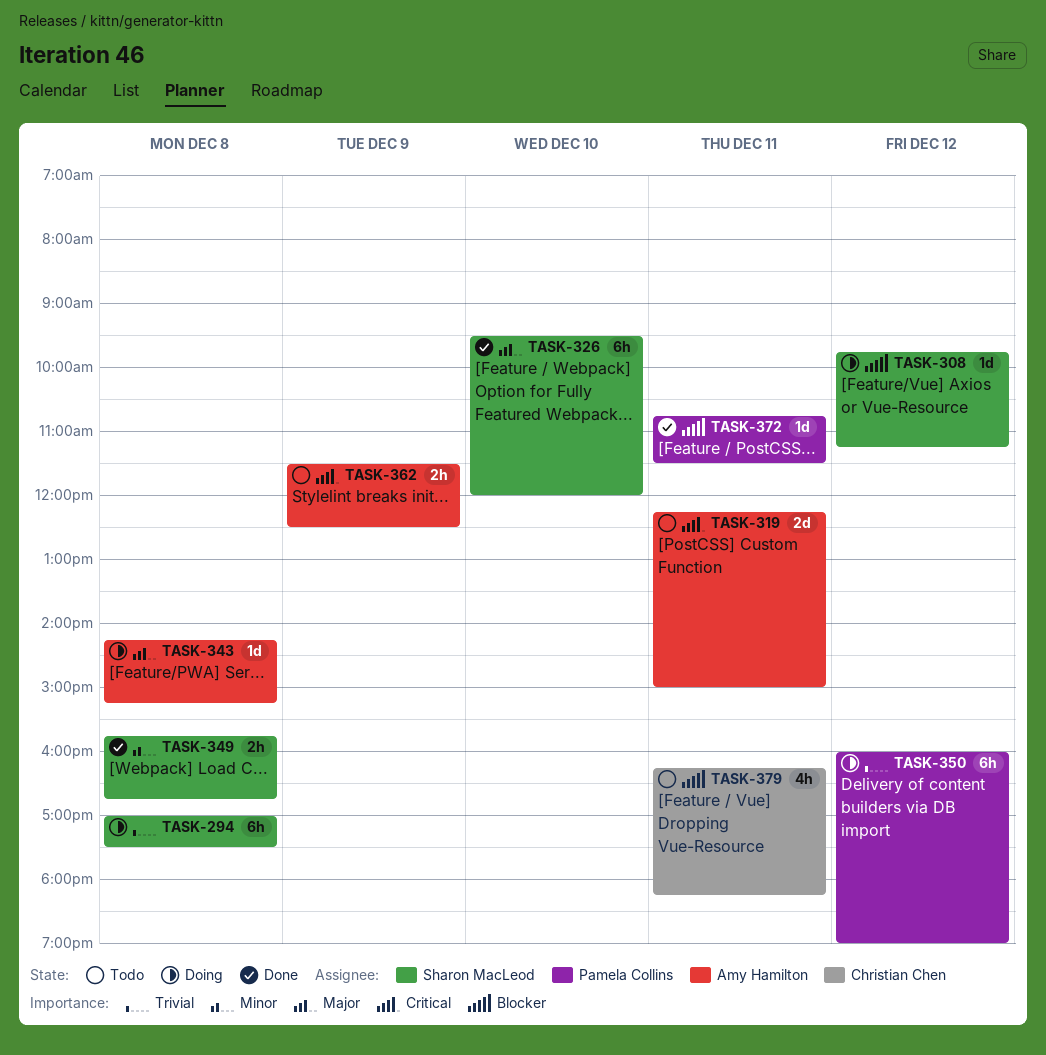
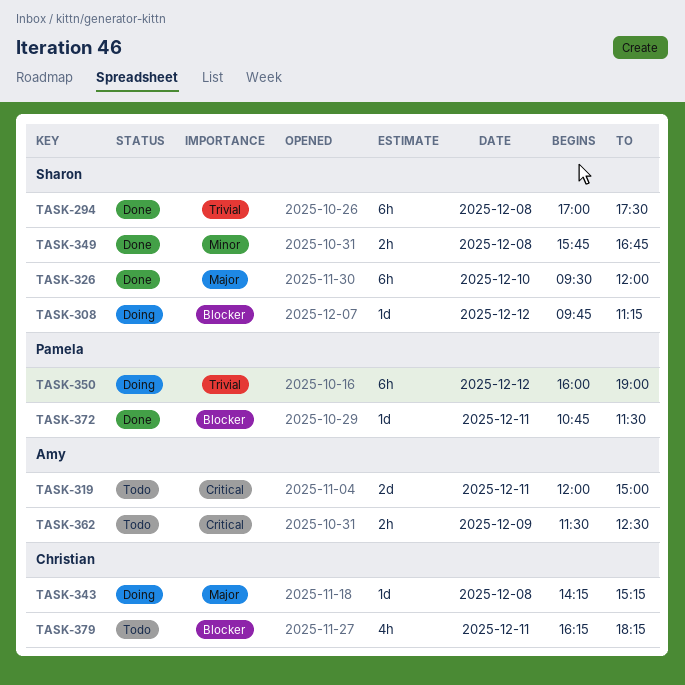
TASK-294, status: Doing -> Done
TASK-319, begins: 12:15 -> 12:00
TASK-343, owner: Amy Hamilton -> Christian Chen

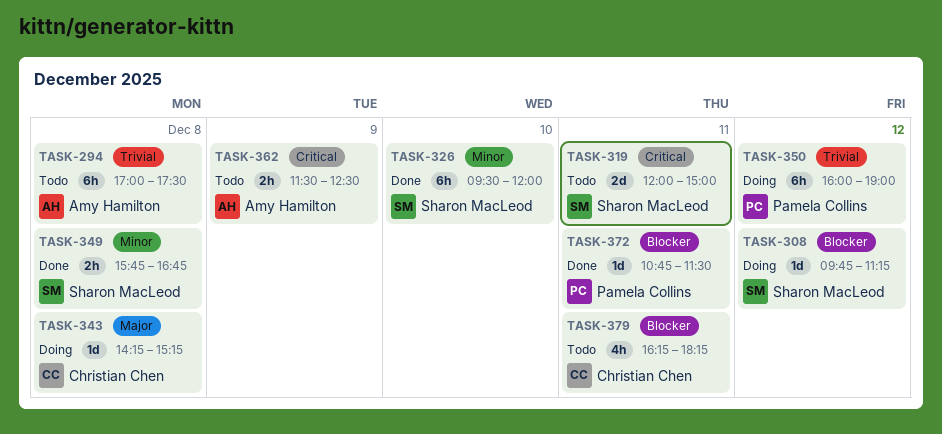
TASK-294, status: Done -> Todo
TASK-294, owner: Sharon MacLeod -> Amy Hamilton
TASK-319, owner: Amy Hamilton -> Sharon MacLeod
TASK-326, priority: Major -> Minor

